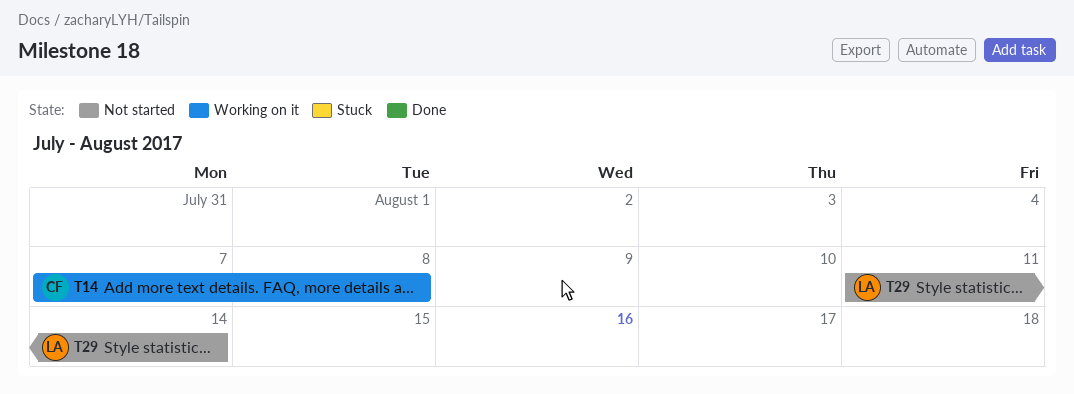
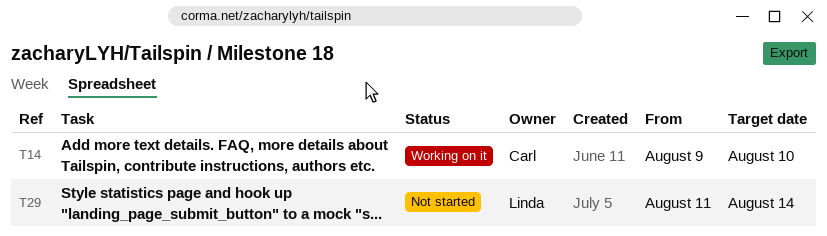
T14, start: Aug 7 -> Aug 9
T14, due: Aug 8 -> Aug 10

